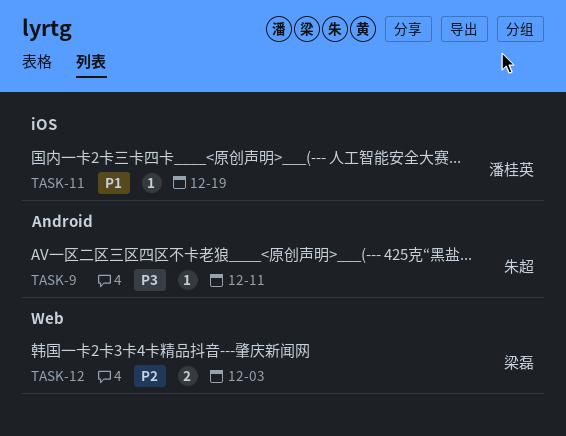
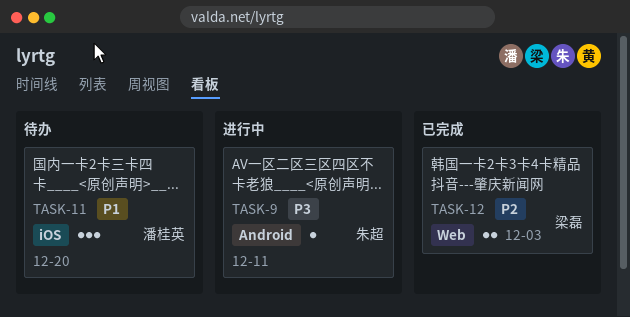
TASK-11, estimate: 1 -> 3
TASK-11, due: Dec 19 -> Dec 20

